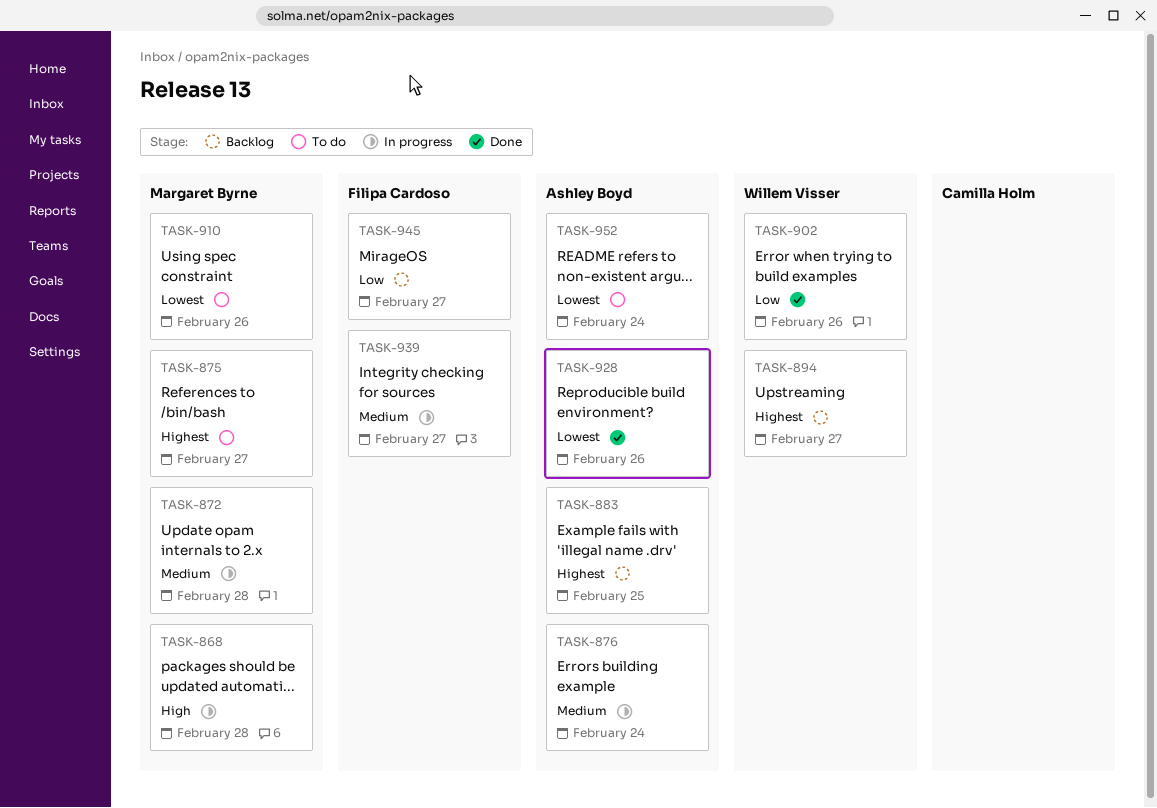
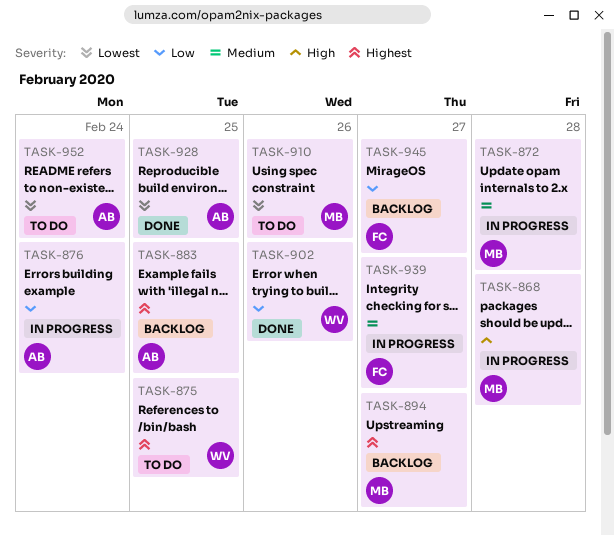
TASK-875, owner: Margaret Byrne -> Willem Visser
TASK-875, due: Feb 27 -> Feb 25
TASK-876, priority: Medium -> Low
TASK-894, owner: Willem Visser -> Margaret Byrne
TASK-928, due: Feb 26 -> Feb 25

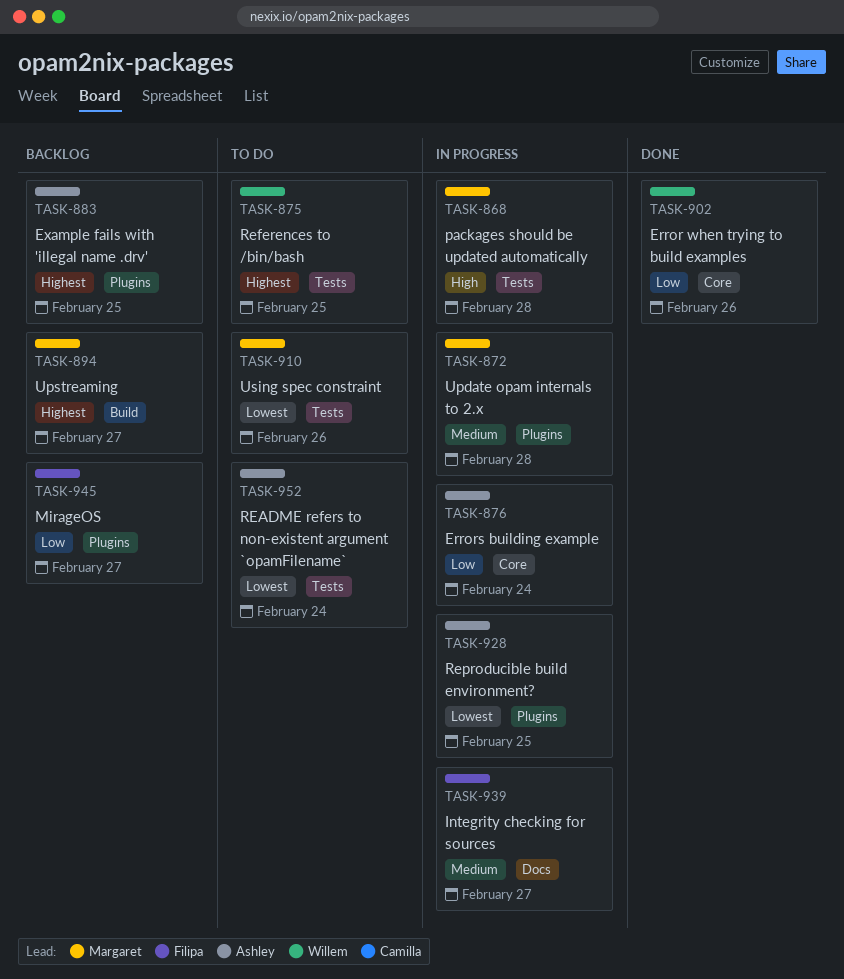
TASK-928, status: Done -> In progress

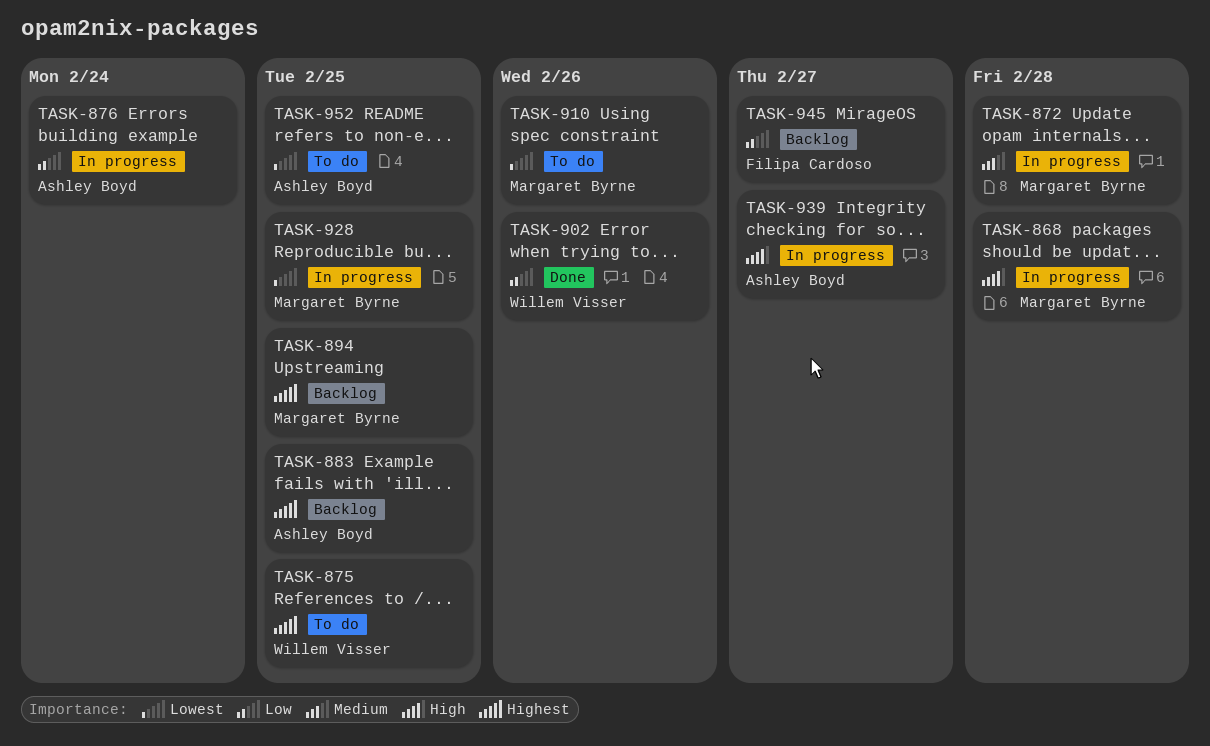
TASK-894, due: Feb 27 -> Feb 25
TASK-928, owner: Ashley Boyd -> Margaret Byrne
TASK-939, owner: Filipa Cardoso -> Ashley Boyd
TASK-939, priority: Medium -> High
TASK-952, due: Feb 24 -> Feb 25

